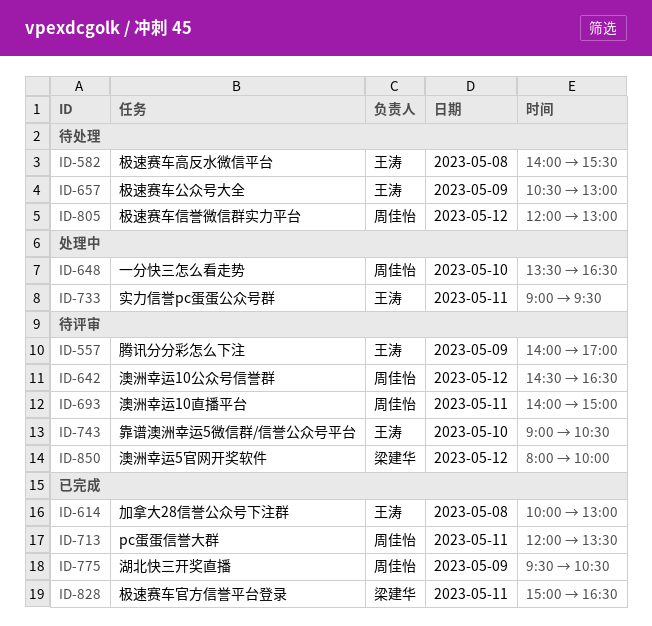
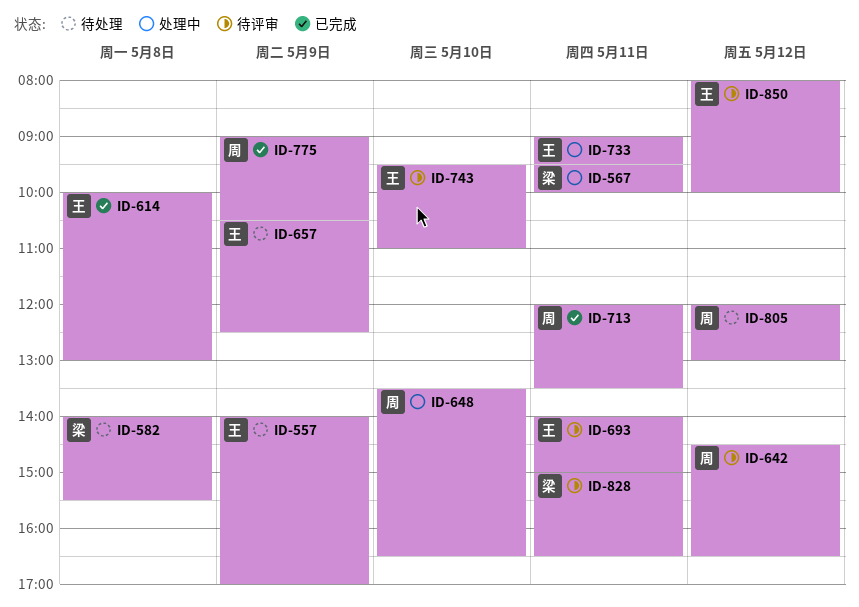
ID-557, status: 待评审 -> 待处理
ID-567: none -> present
ID-582, owner: 王涛 -> 梁建华
ID-657, ends: 13:00 -> 12:30
ID-693, owner: 周佳怡 -> 王涛
ID-743, begins: 09:00 -> 09:30
ID-743, ends: 10:30 -> 11:00
ID-775, begins: 09:30 -> 09:00
ID-828, status: 已完成 -> 待评审
ID-850, owner: 梁建华 -> 王涛

